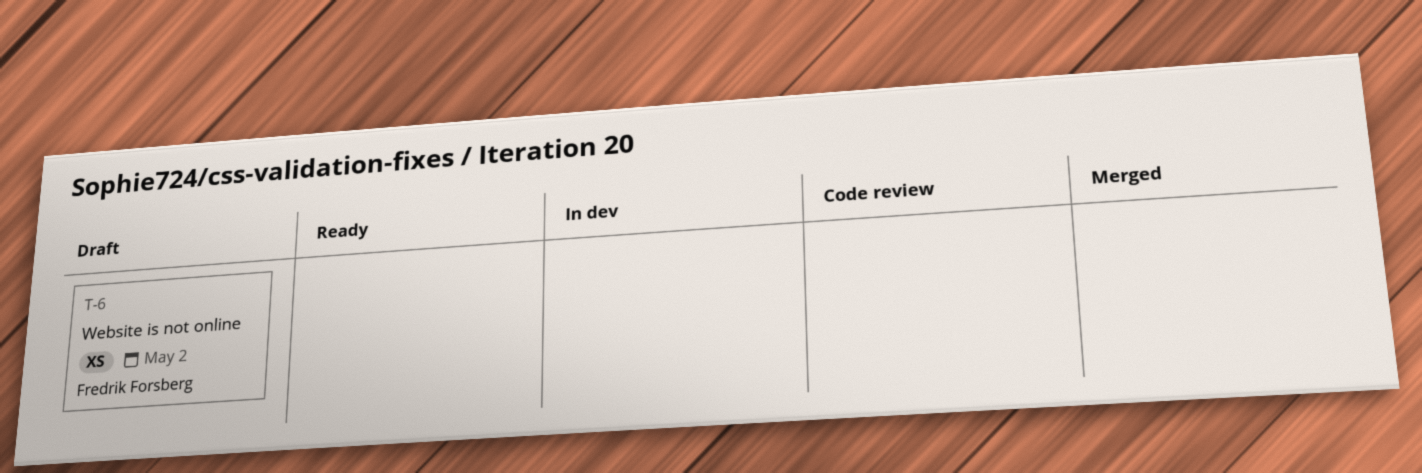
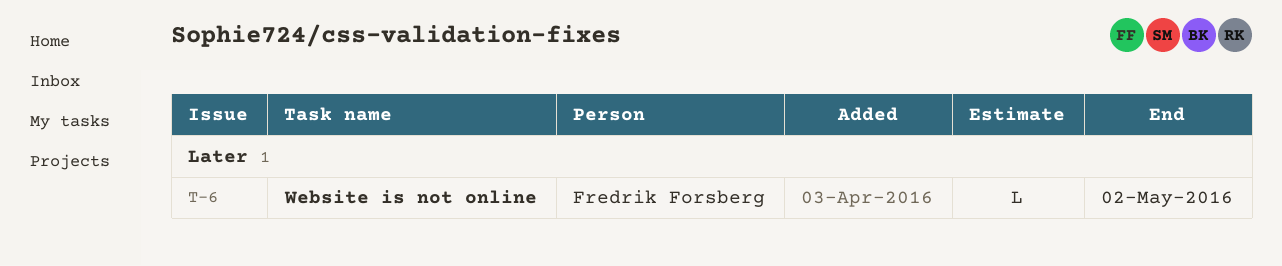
T-6, estimate: XS -> L

